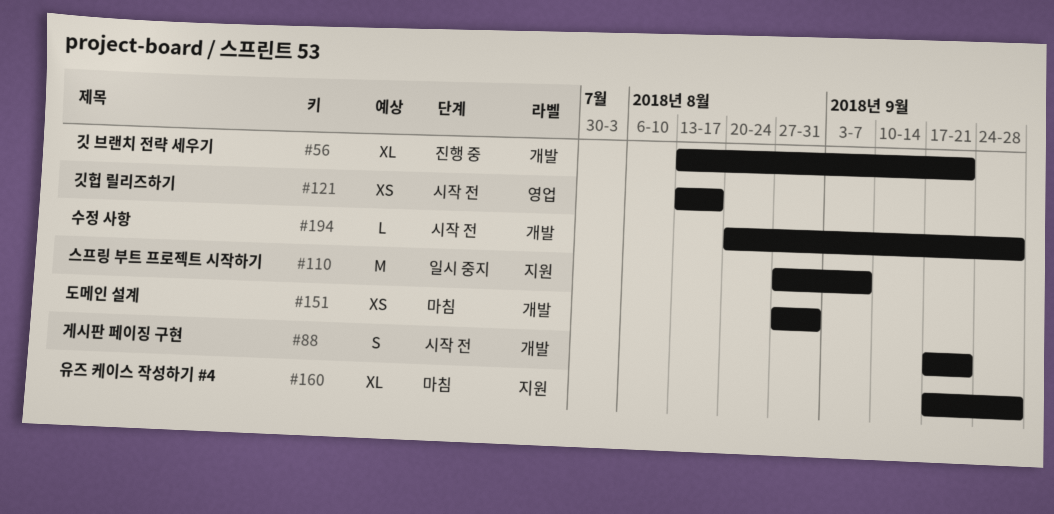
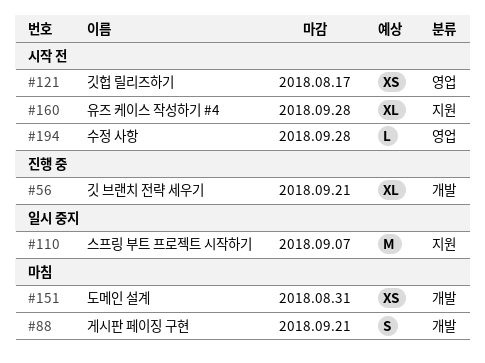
#88, status: 시작 전 -> 마침
#160, status: 마침 -> 시작 전
#194, label: 개발 -> 영업

